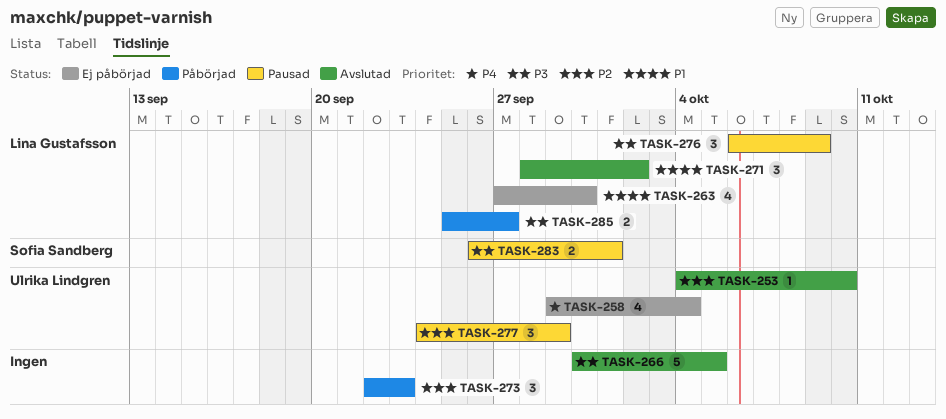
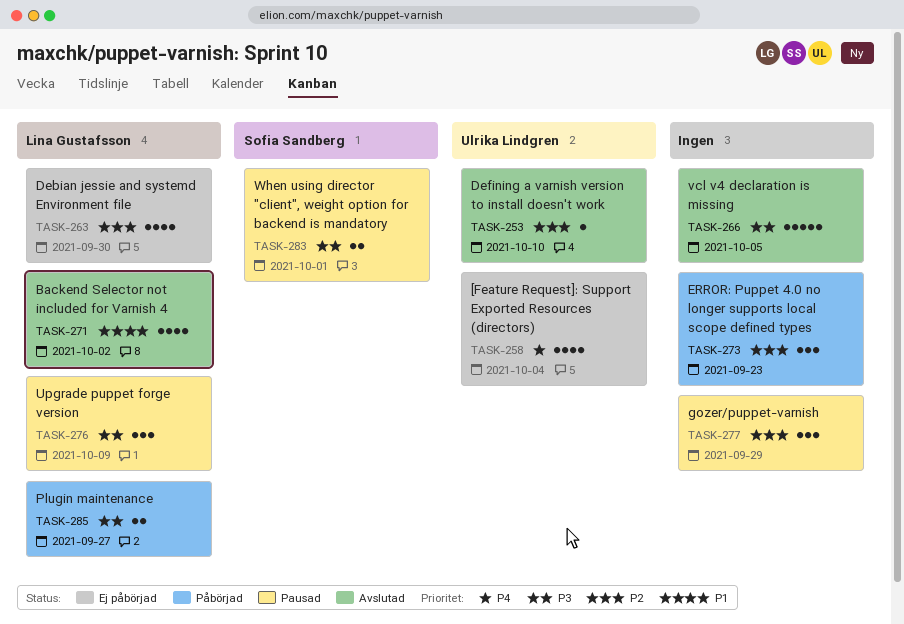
TASK-263, priority: P1 -> P2
TASK-271, estimate: 3 -> 4
TASK-277, owner: Ulrika Lindgren -> none

